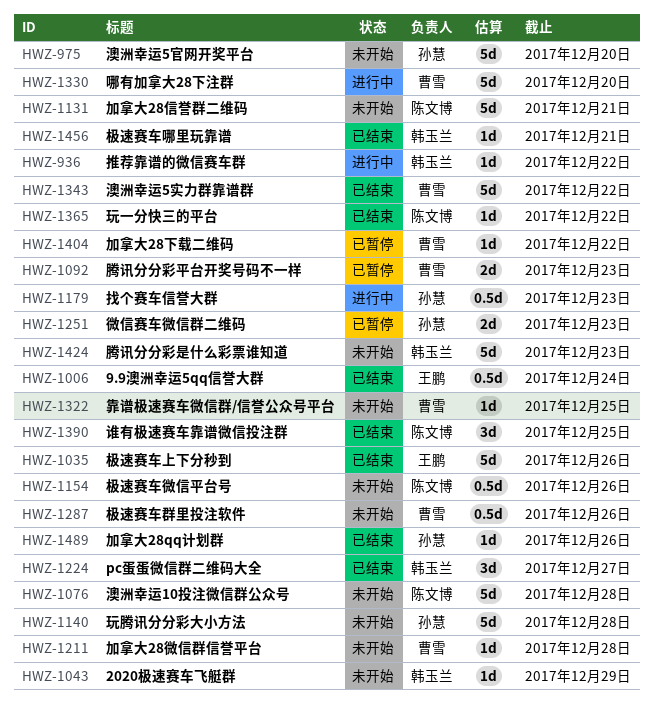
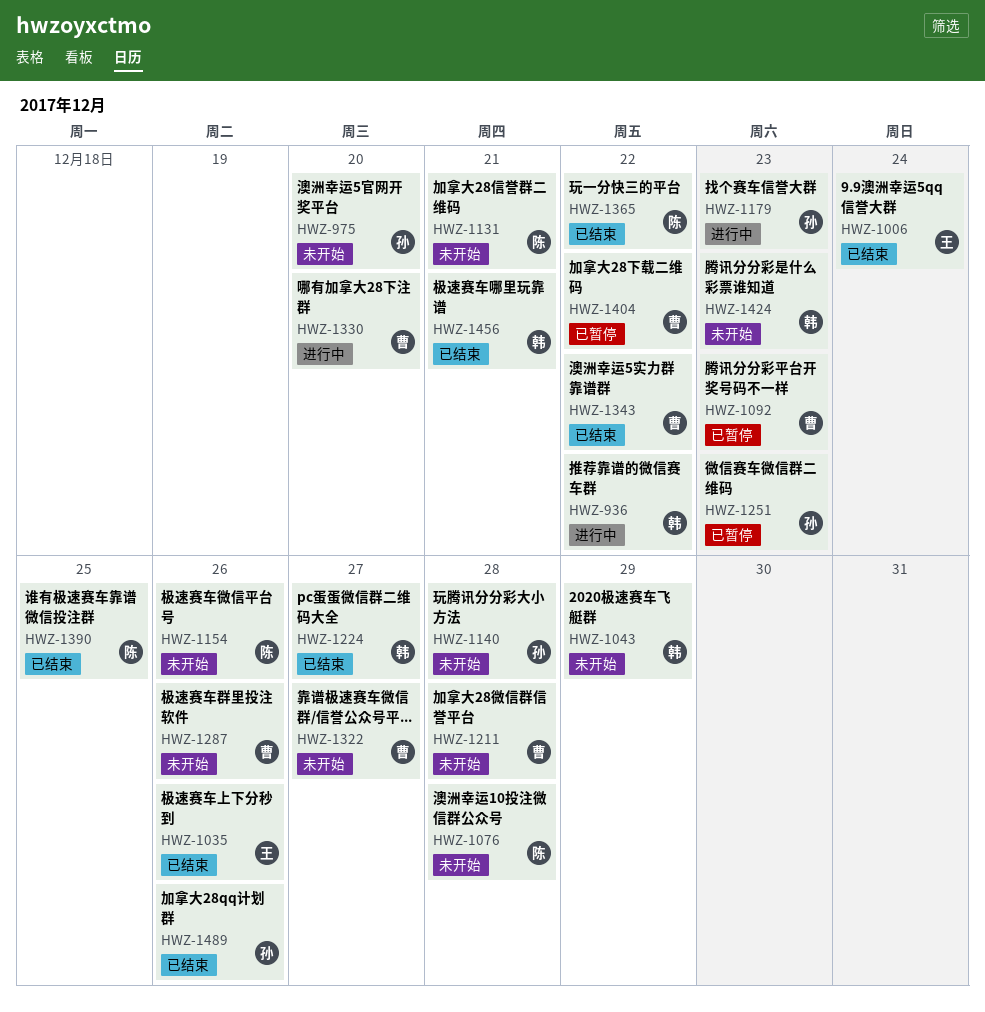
HWZ-1322, due: Dec 25 -> Dec 27

